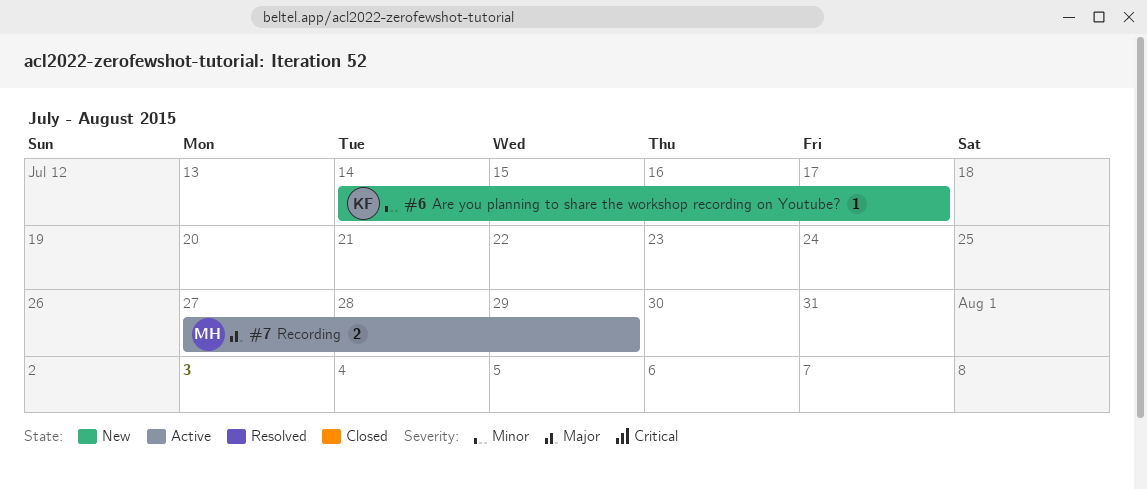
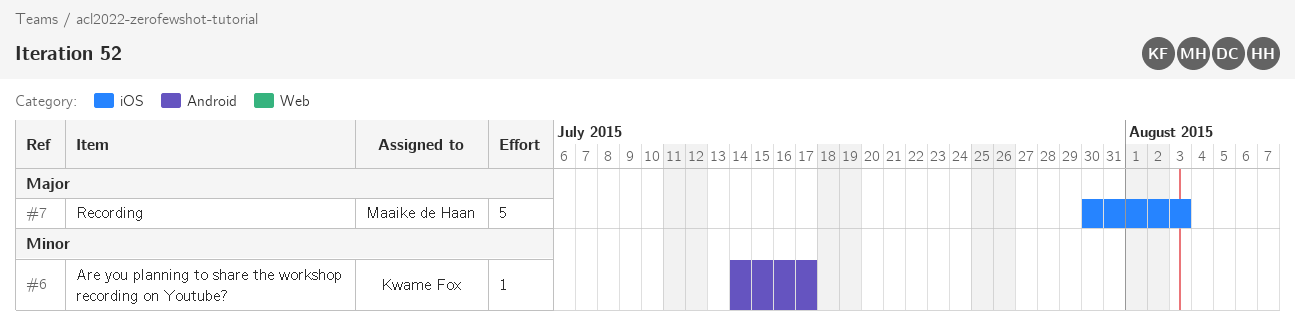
#7, estimate: 2 -> 5
#7, start: Jul 27 -> Jul 30
#7, due: Jul 29 -> Aug 3

